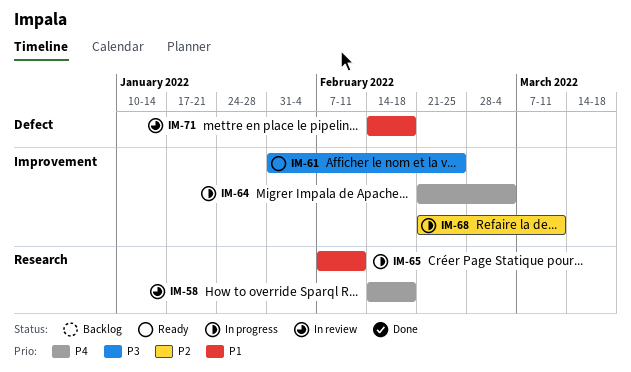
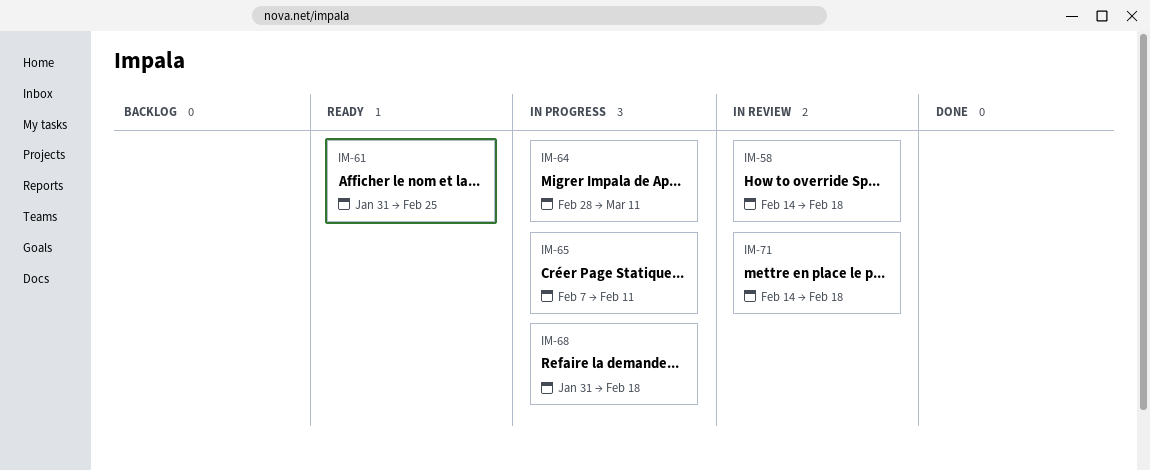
IM-64, start: Feb 21 -> Feb 28
IM-64, due: Mar 4 -> Mar 11
IM-68, start: Feb 21 -> Jan 31
IM-68, due: Mar 11 -> Feb 18

